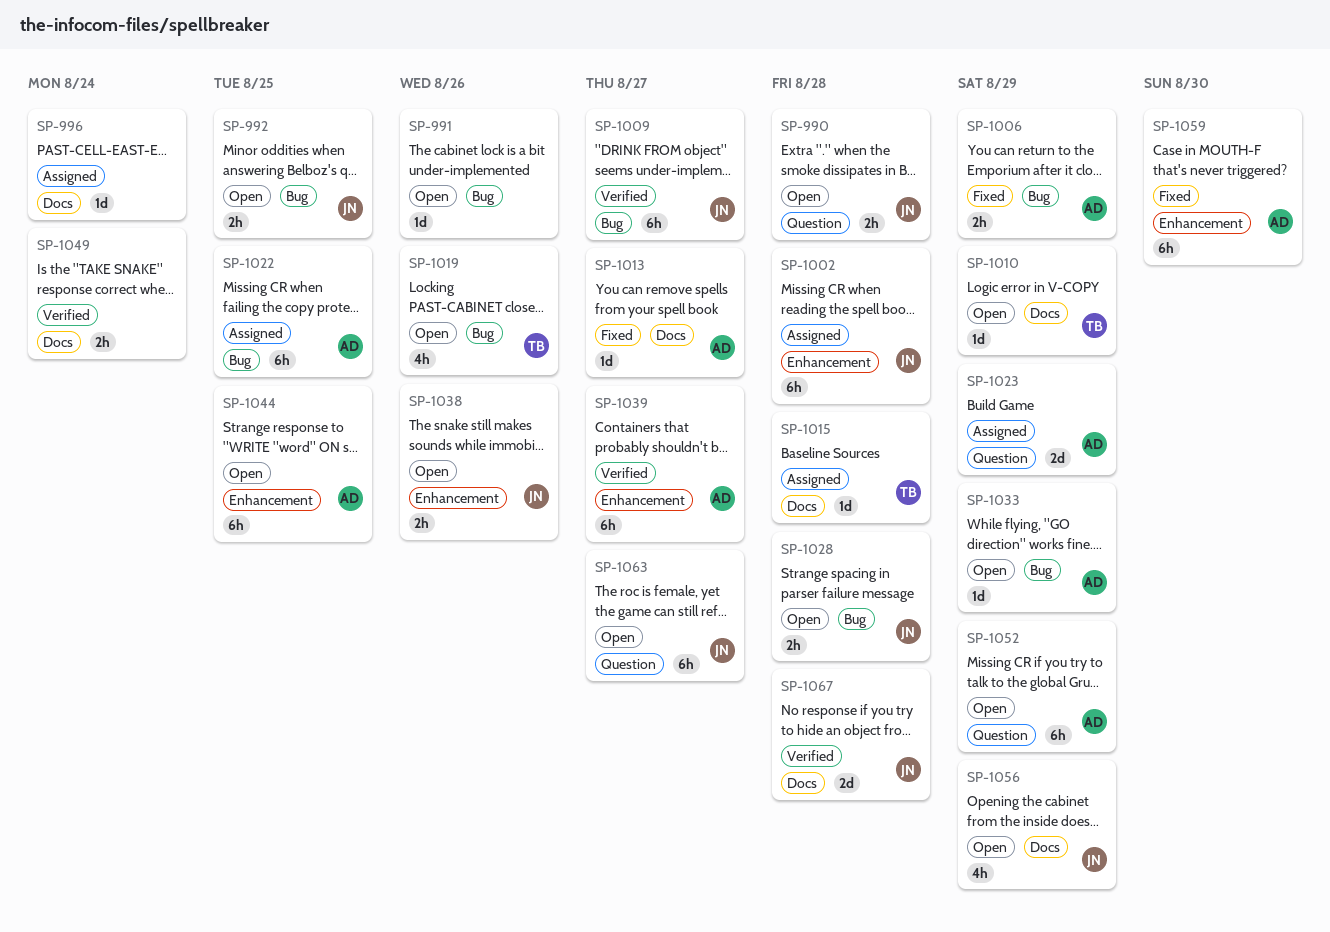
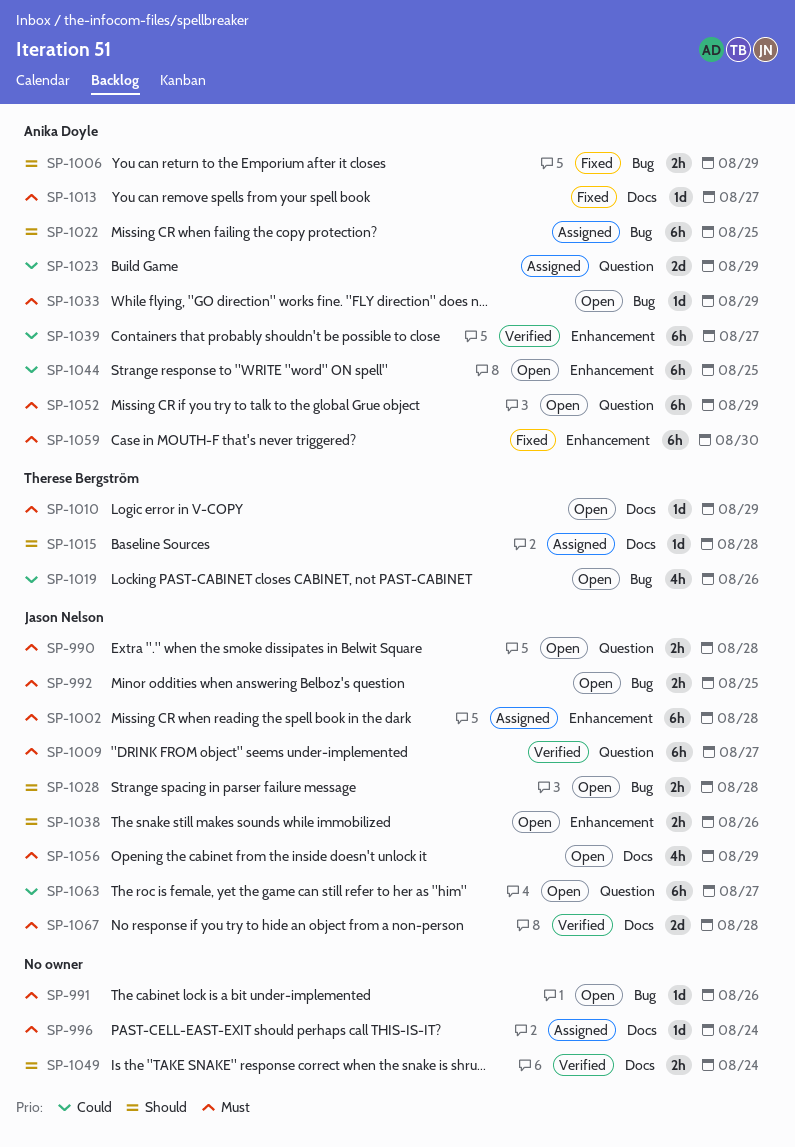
SP-1009, label: Bug -> Question

